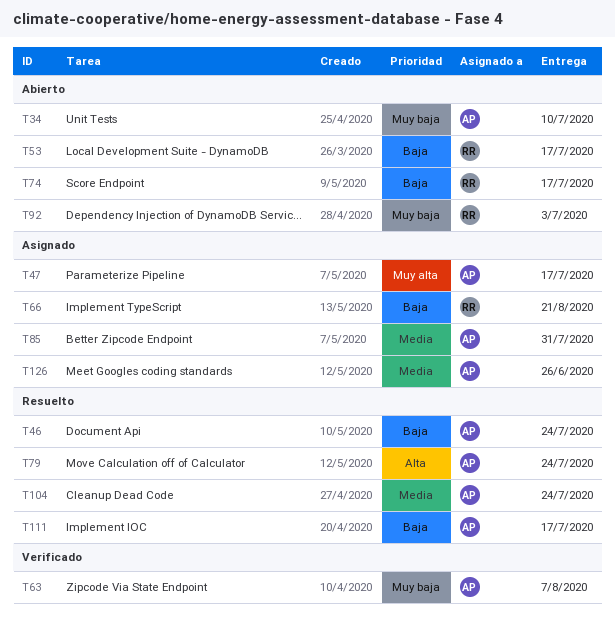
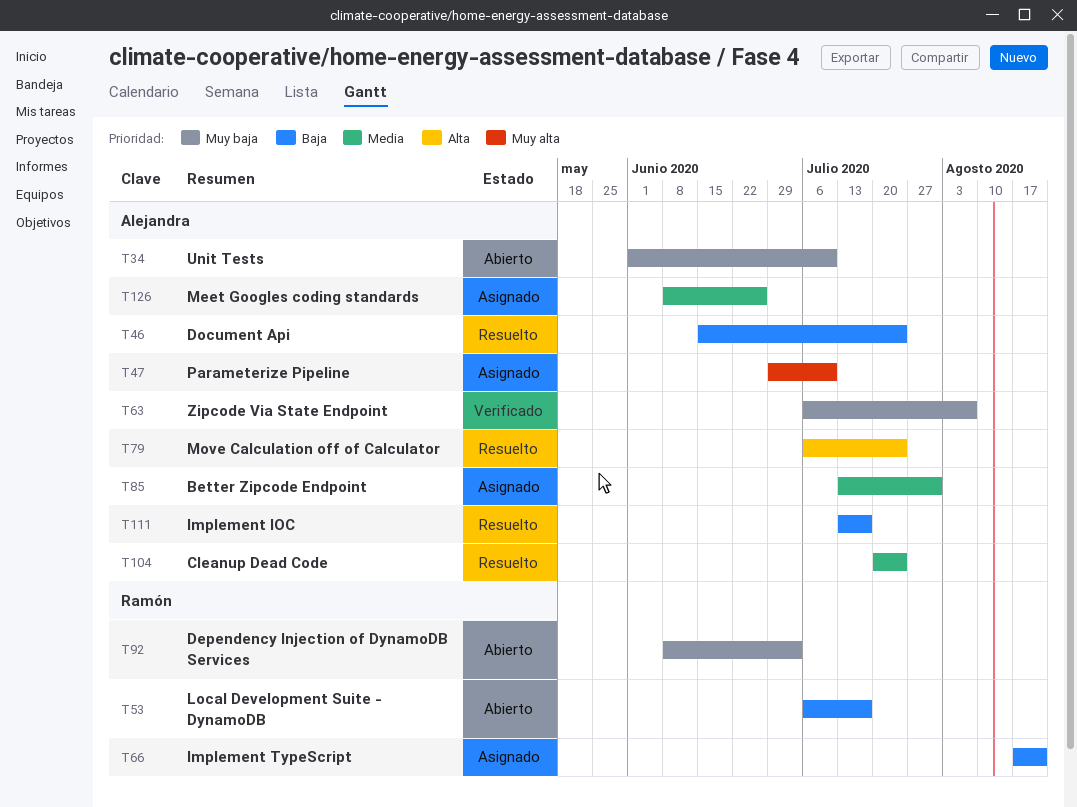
T47, due: Jul 17 -> Jul 10
T74: present -> none

